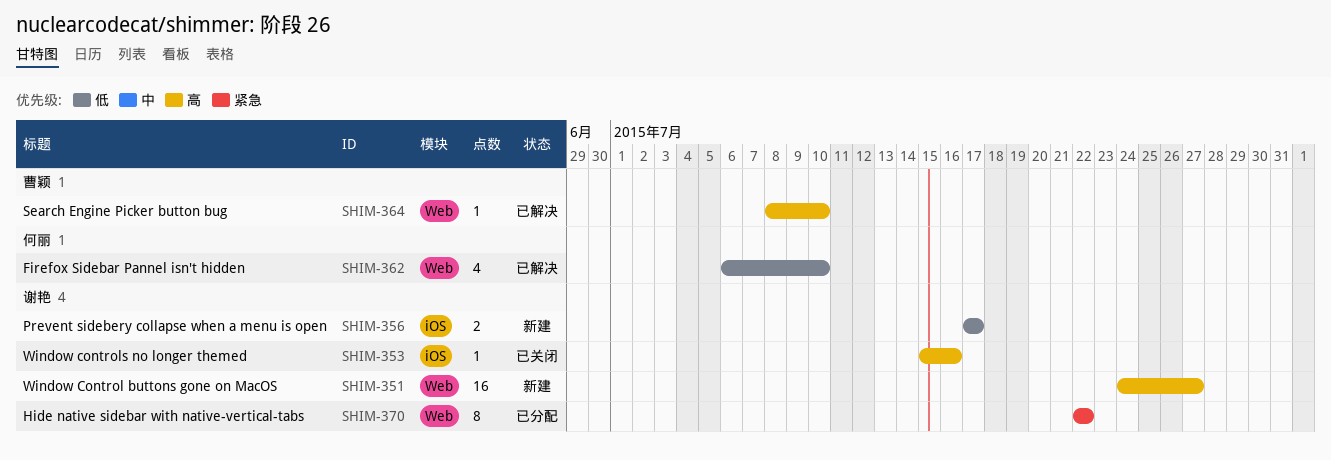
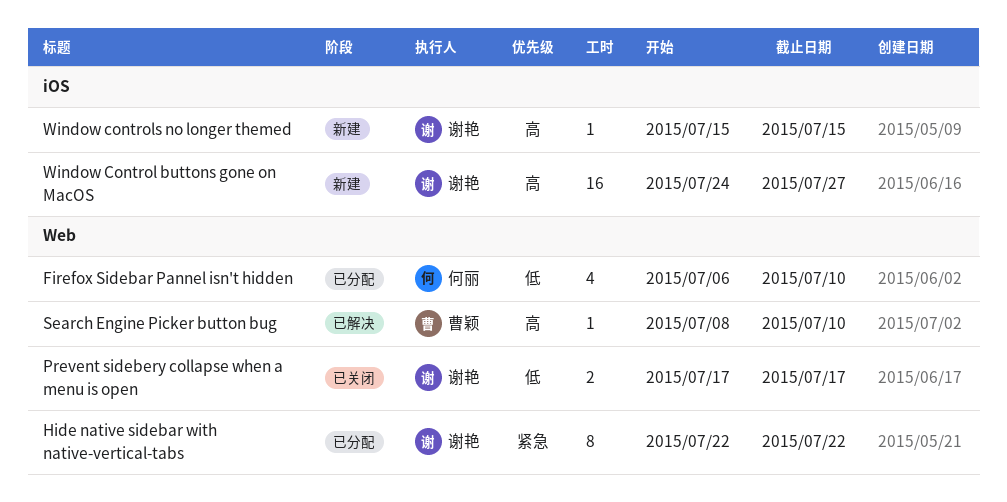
Firefox Sidebar Pannel isn't hidden, status: 已解决 -> 已分配
Prevent sidebery collapse when a menu is open, status: 新建 -> 已关闭
Prevent sidebery collapse when a menu is open, label: iOS -> Web
Window Control buttons gone on MacOS, label: Web -> iOS
Window controls no longer themed, status: 已关闭 -> 新建
Window controls no longer themed, due: Jul 16 -> Jul 15

